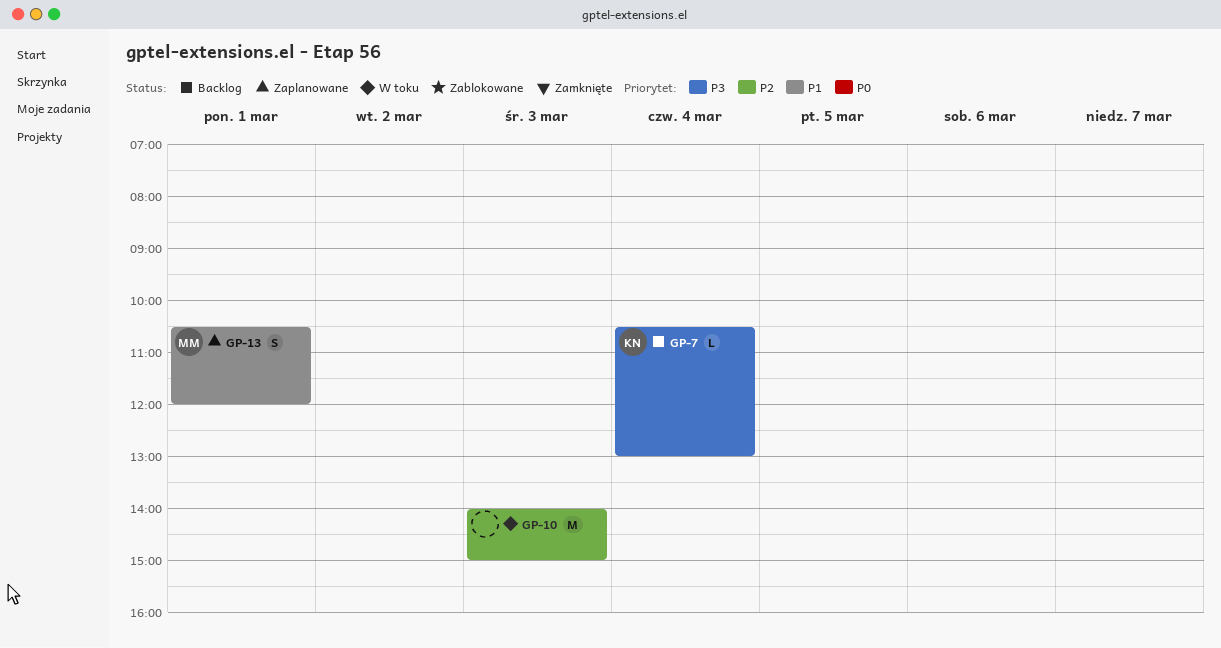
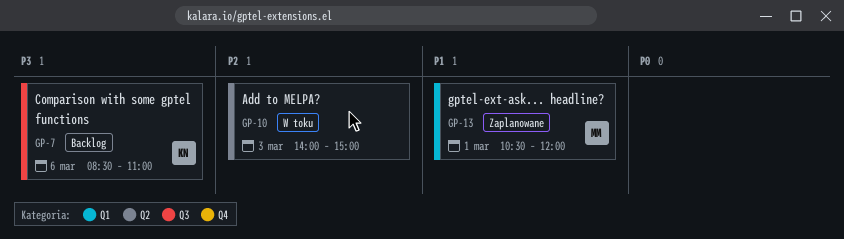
GP-7, day: Mar 4 -> Mar 6
GP-7, begins: 10:30 -> 08:30
GP-7, ends: 13:00 -> 11:00

